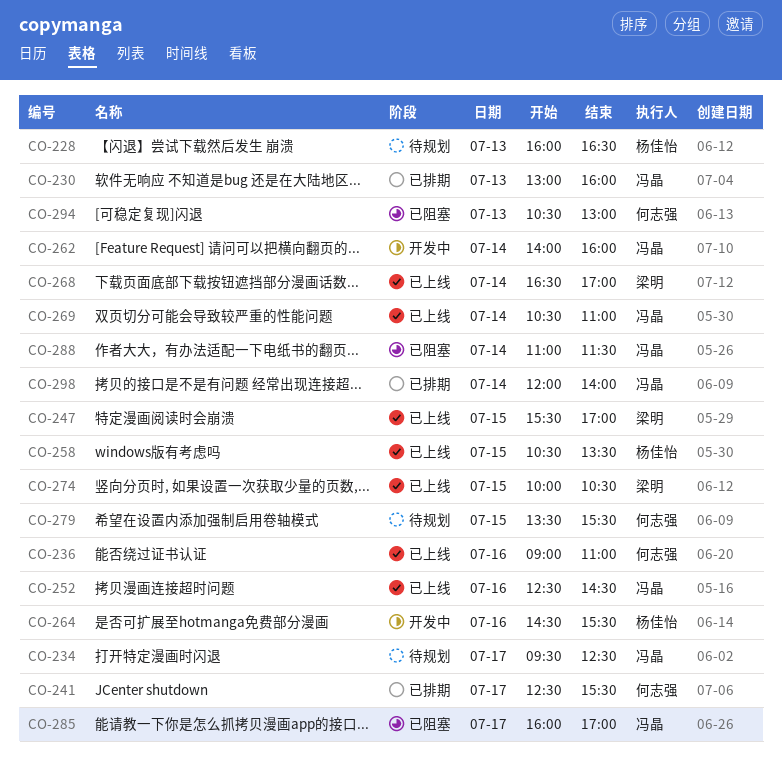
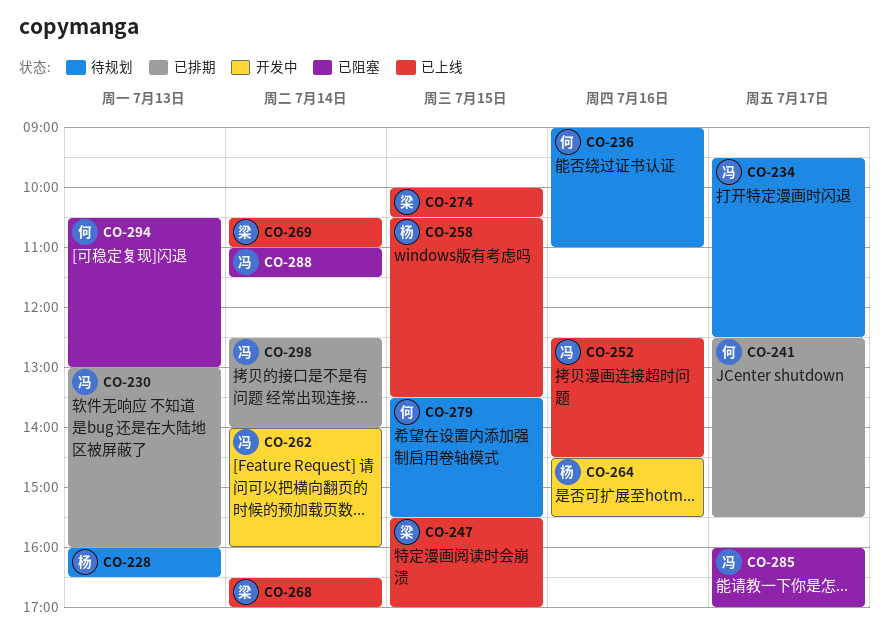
CO-236, status: 已上线 -> 待规划
CO-269, owner: 冯晶 -> 梁明
CO-298, begins: 12:00 -> 12:30

